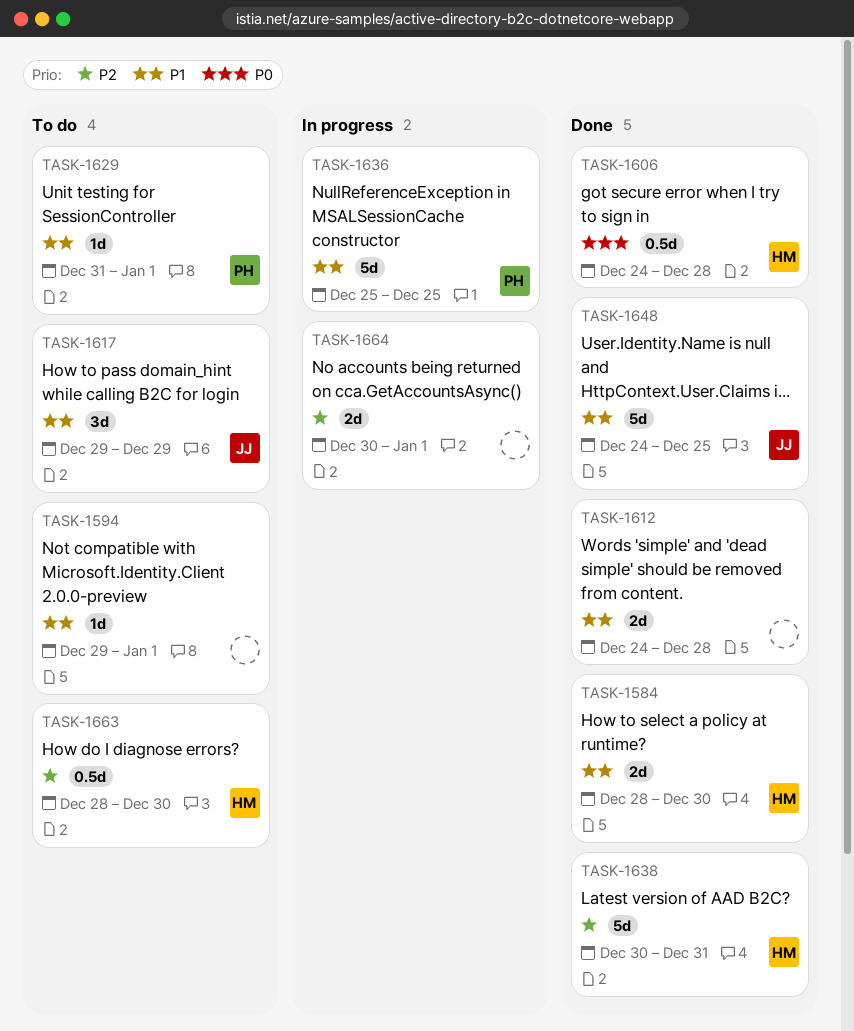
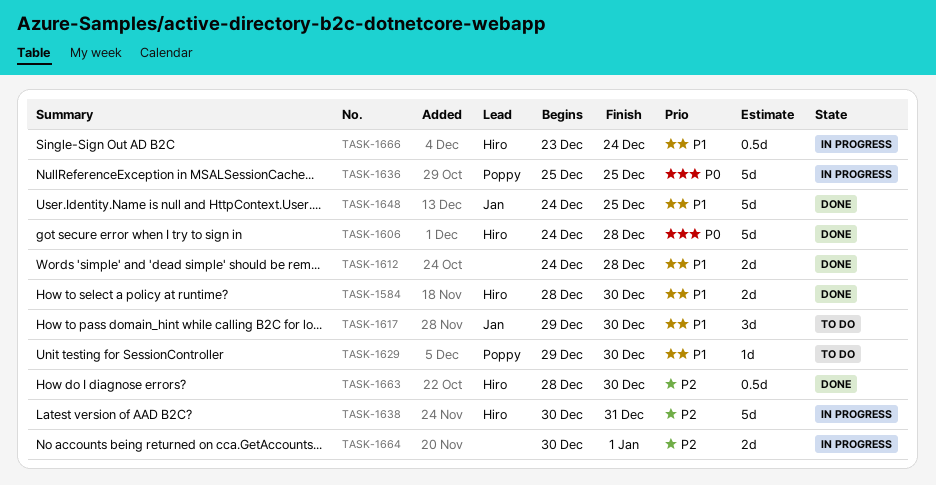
TASK-1594: present -> none
TASK-1606, estimate: 0.5d -> 5d
TASK-1617, due: Dec 29 -> Dec 30
TASK-1629, start: Dec 31 -> Dec 29
TASK-1629, due: Jan 1 -> Dec 30
TASK-1636, priority: P1 -> P0
TASK-1638, status: Done -> In progress
TASK-1663, status: To do -> Done
TASK-1666: none -> present

